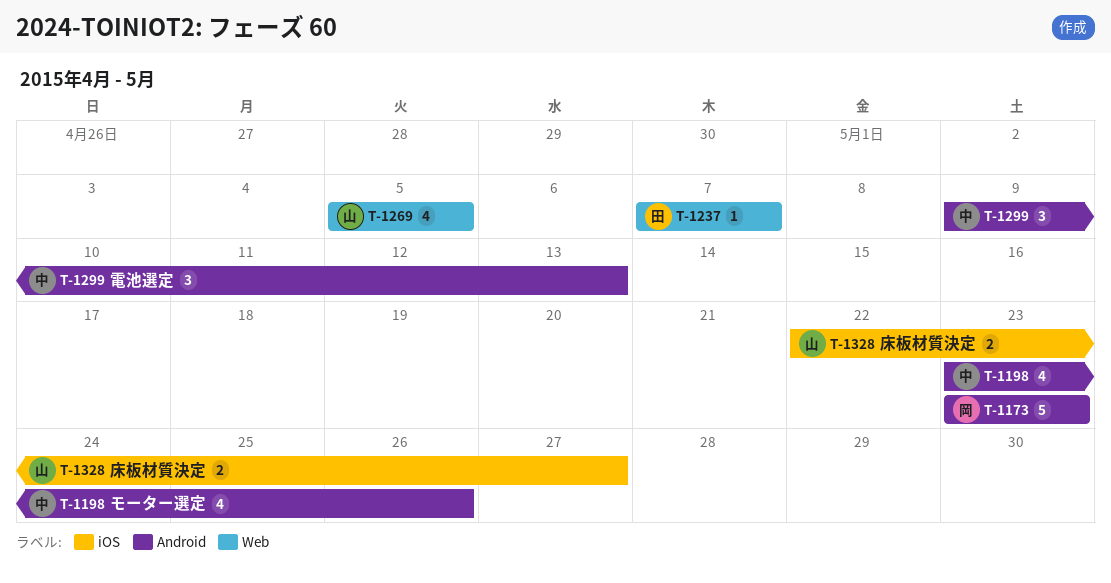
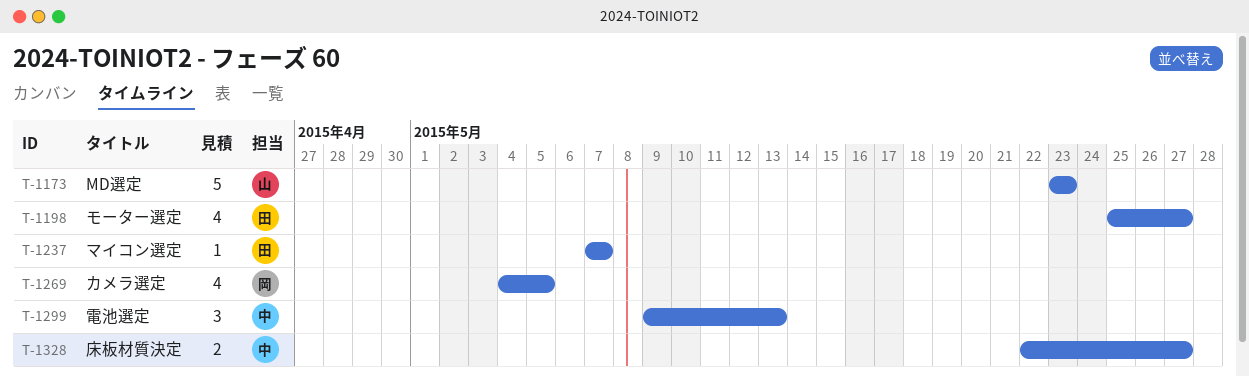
T-1173, owner: 岡 -> 山
T-1198, owner: 中 -> 田
T-1198, start: May 23 -> May 25
T-1198, due: May 26 -> May 27
T-1269, owner: 山 -> 岡
T-1269, start: May 5 -> May 4
T-1328, owner: 山 -> 中

